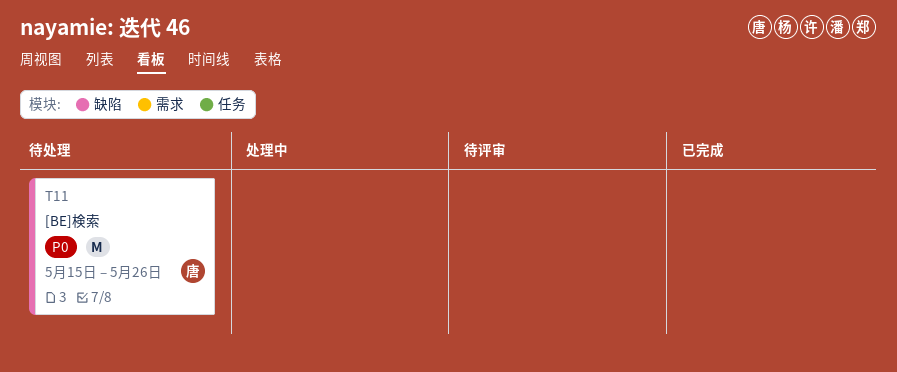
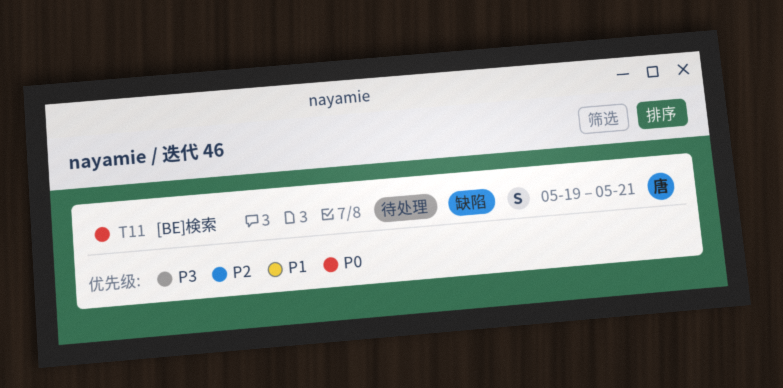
T11, estimate: M -> S
T11, start: May 15 -> May 19
T11, due: May 26 -> May 21

